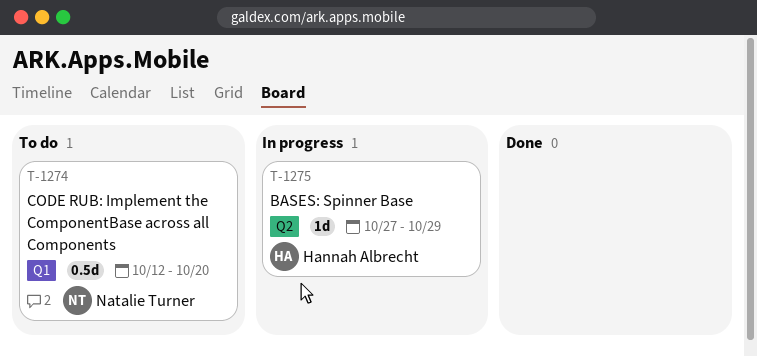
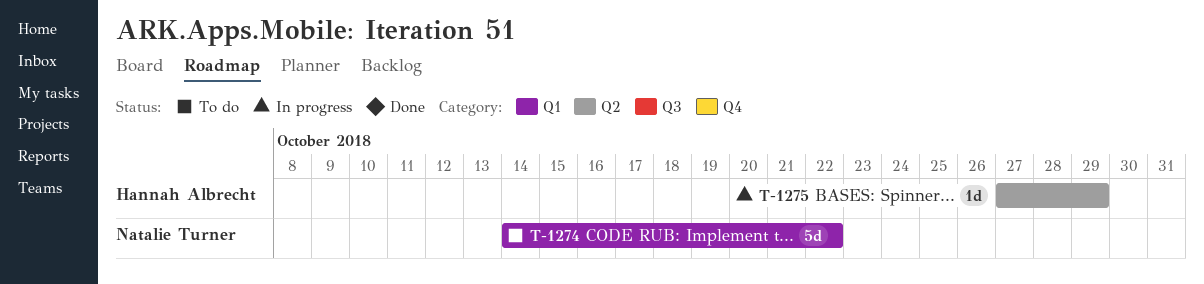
T-1274, estimate: 0.5d -> 5d
T-1274, start: Oct 12 -> Oct 14
T-1274, due: Oct 20 -> Oct 22

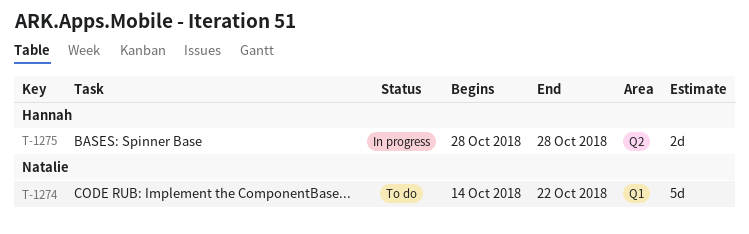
T-1275, estimate: 1d -> 2d
T-1275, start: Oct 27 -> Oct 28
T-1275, due: Oct 29 -> Oct 28

